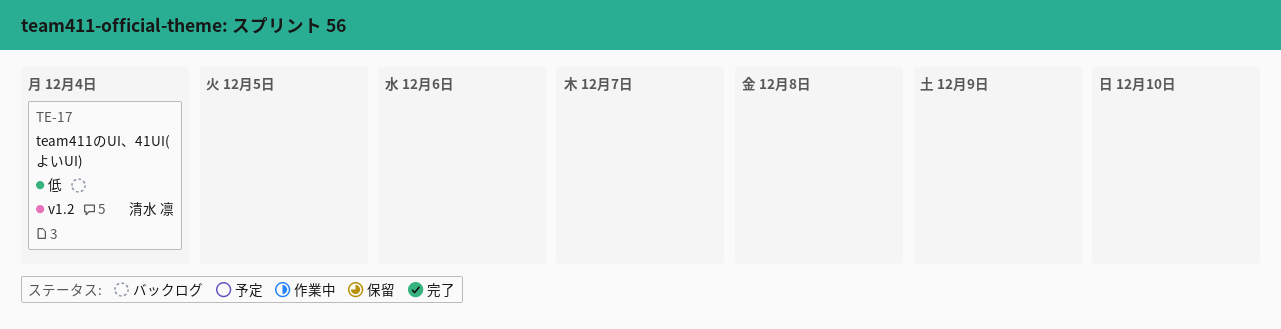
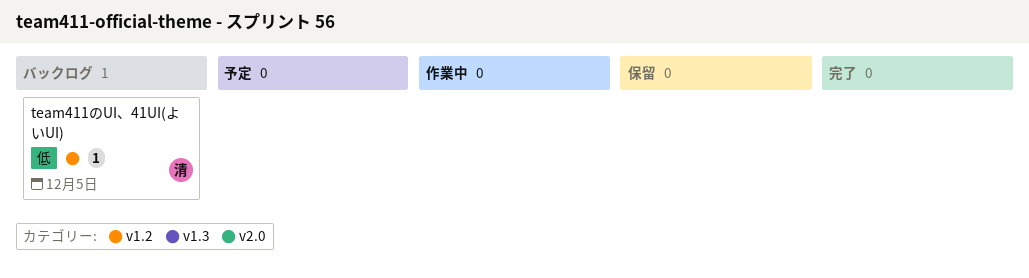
team411のUI、41UI(よいUI), due: Dec 4 -> Dec 5

